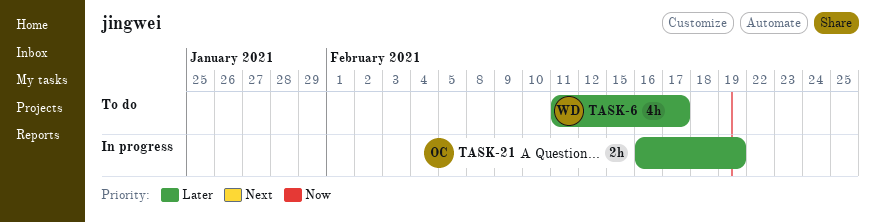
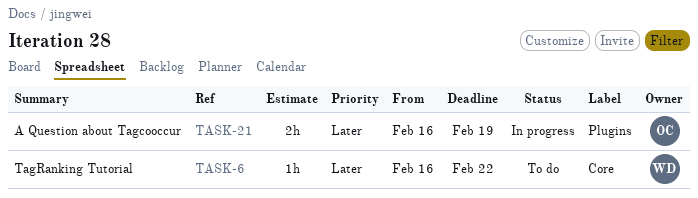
TASK-6, estimate: 4h -> 1h
TASK-6, start: Feb 11 -> Feb 16
TASK-6, due: Feb 17 -> Feb 22

